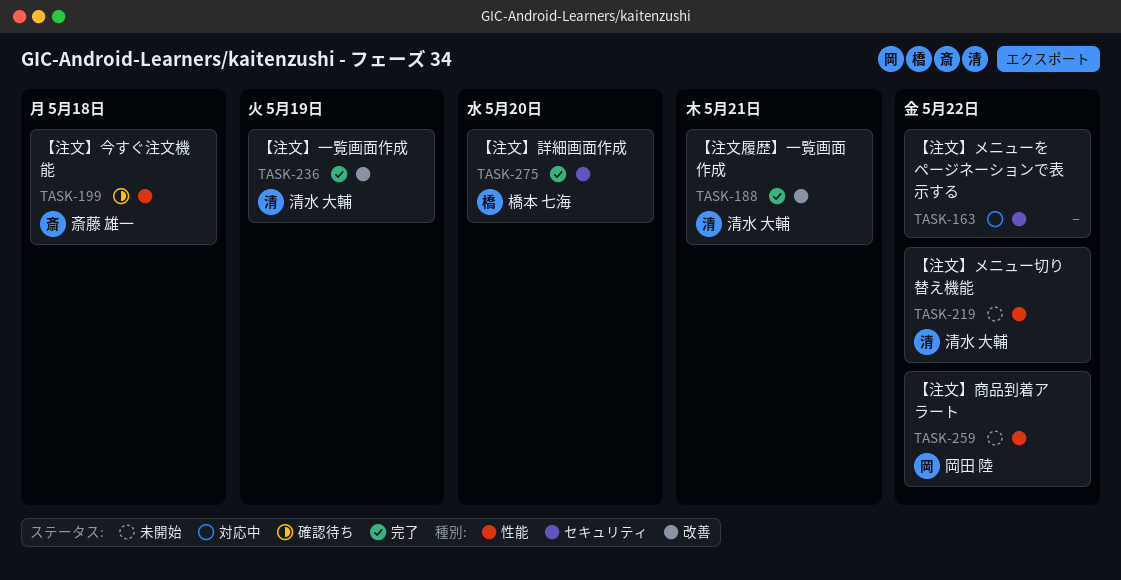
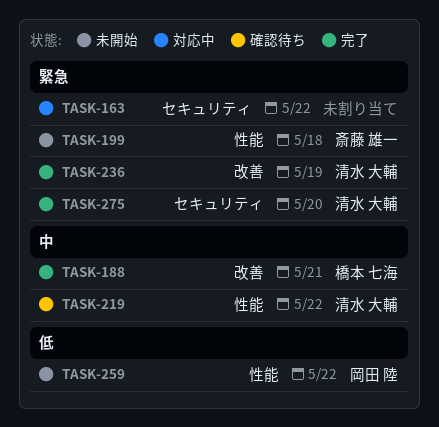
TASK-188, owner: 清水 大輔 -> 橋本 七海
TASK-199, status: 確認待ち -> 未開始
TASK-219, status: 未開始 -> 確認待ち
TASK-275, owner: 橋本 七海 -> 清水 大輔

